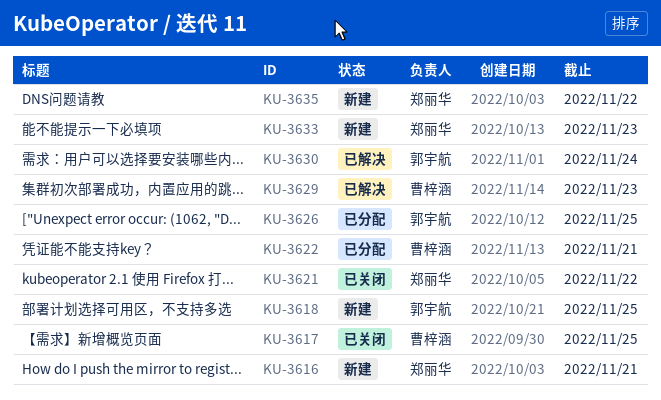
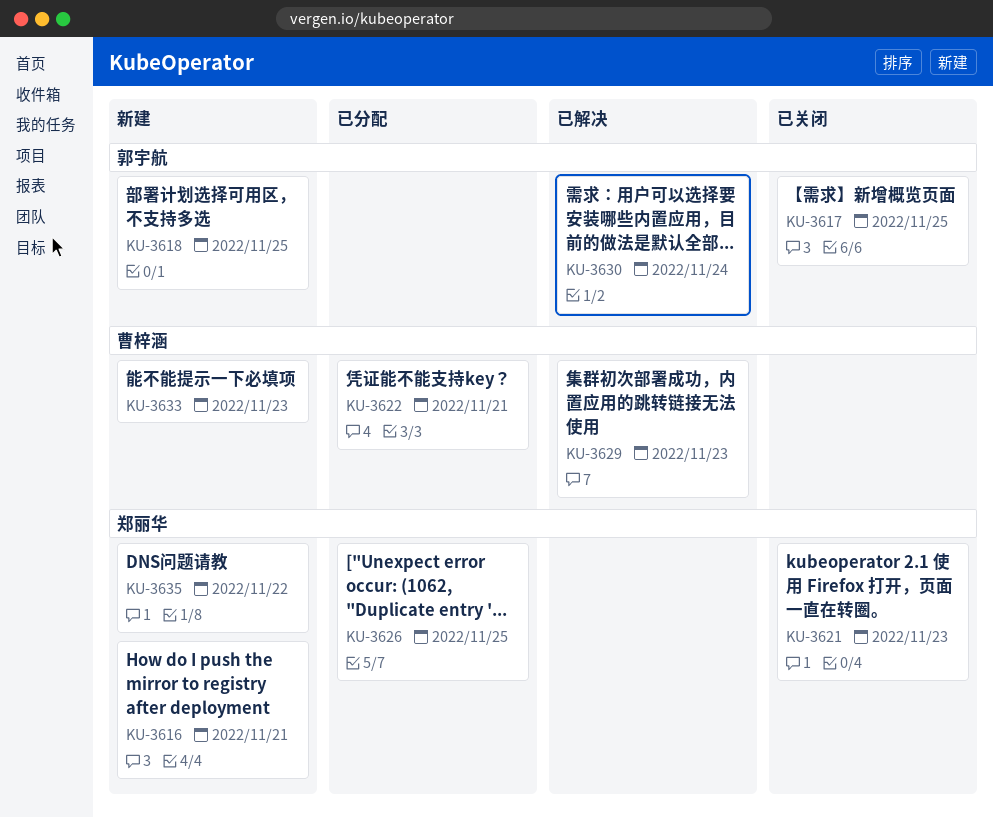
KU-3617, owner: 曹梓涵 -> 郭宇航
KU-3621, due: Nov 22 -> Nov 23
KU-3626, owner: 郭宇航 -> 郑丽华
KU-3633, owner: 郑丽华 -> 曹梓涵

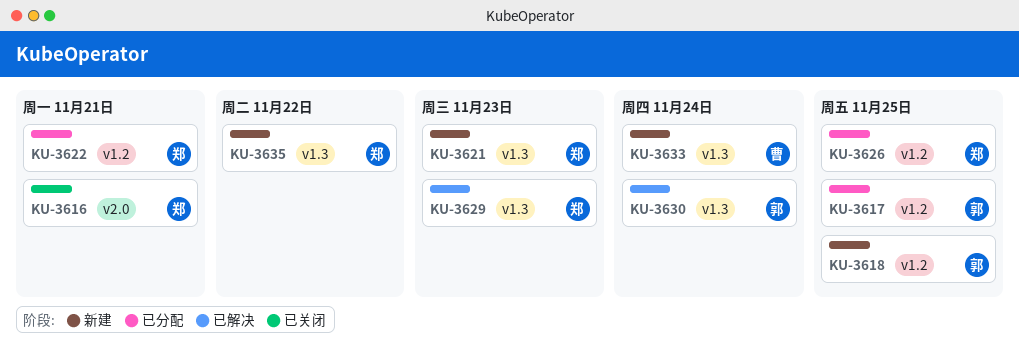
KU-3616, status: 新建 -> 已关闭
KU-3617, status: 已关闭 -> 已分配
KU-3621, status: 已关闭 -> 新建
KU-3622, owner: 曹梓涵 -> 郑丽华
KU-3629, owner: 曹梓涵 -> 郑丽华
KU-3633, due: Nov 23 -> Nov 24

